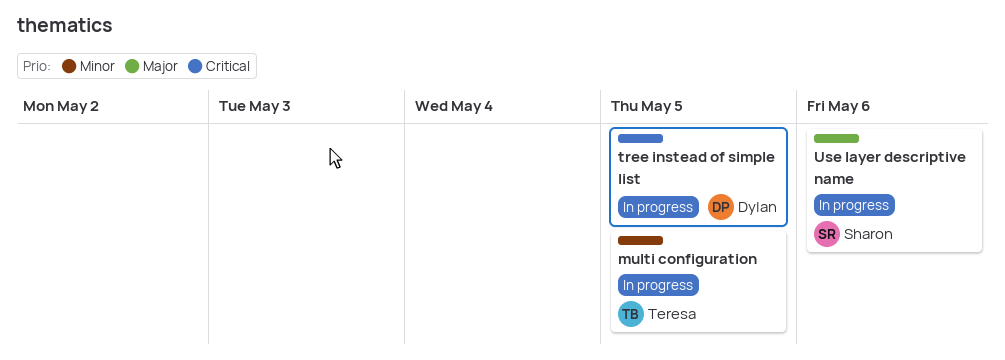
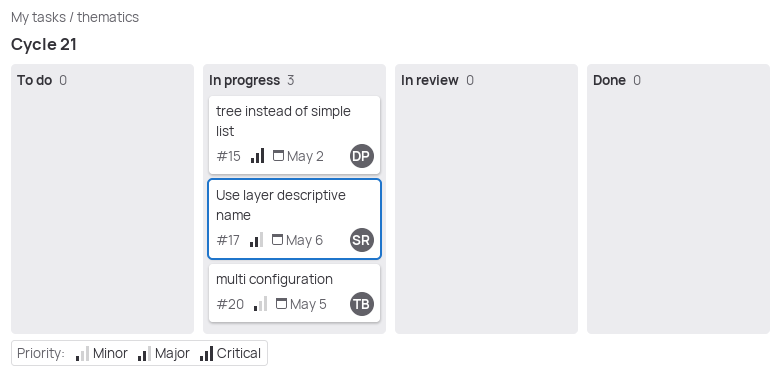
tree instead of simple list, due: May 5 -> May 2

